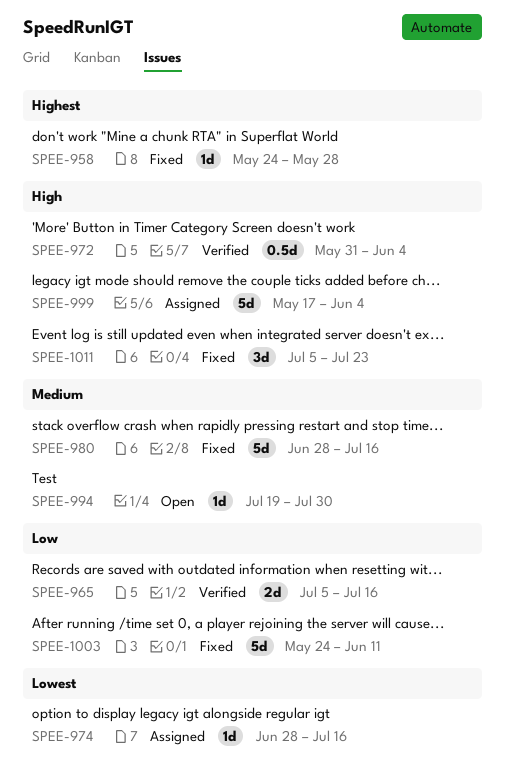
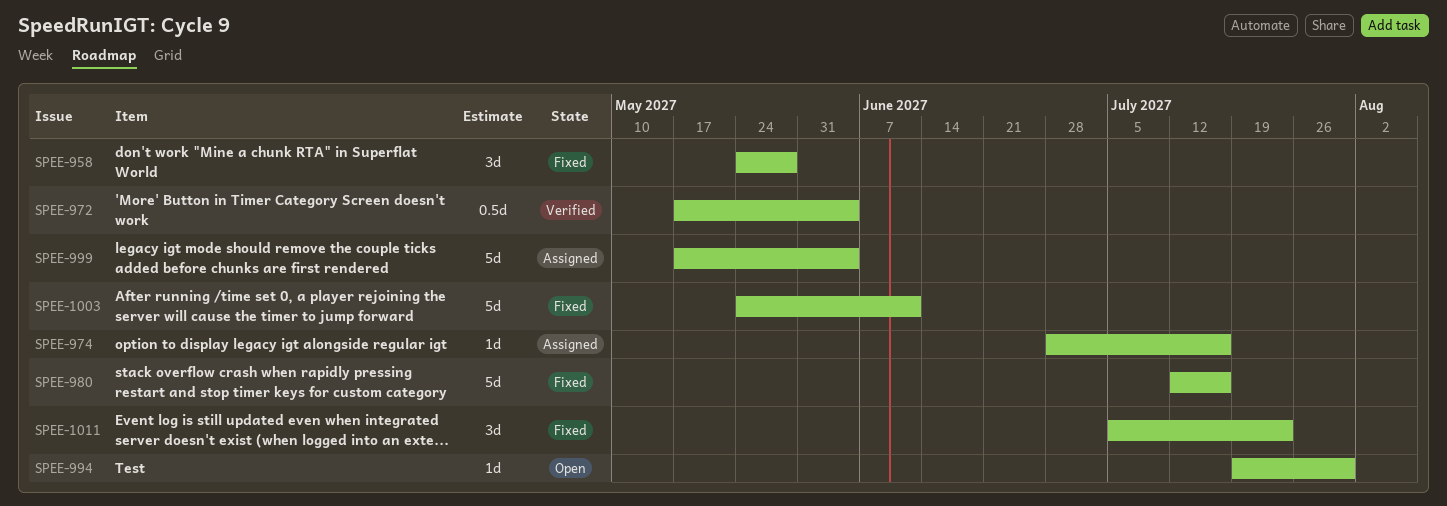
SPEE-958, estimate: 1d -> 3d
SPEE-965: present -> none
SPEE-972, start: May 31 -> May 17
SPEE-980, start: Jun 28 -> Jul 12

